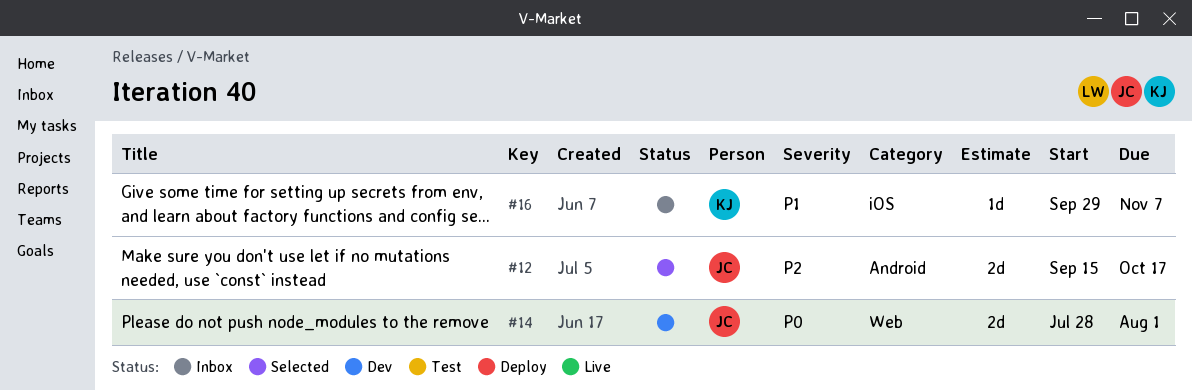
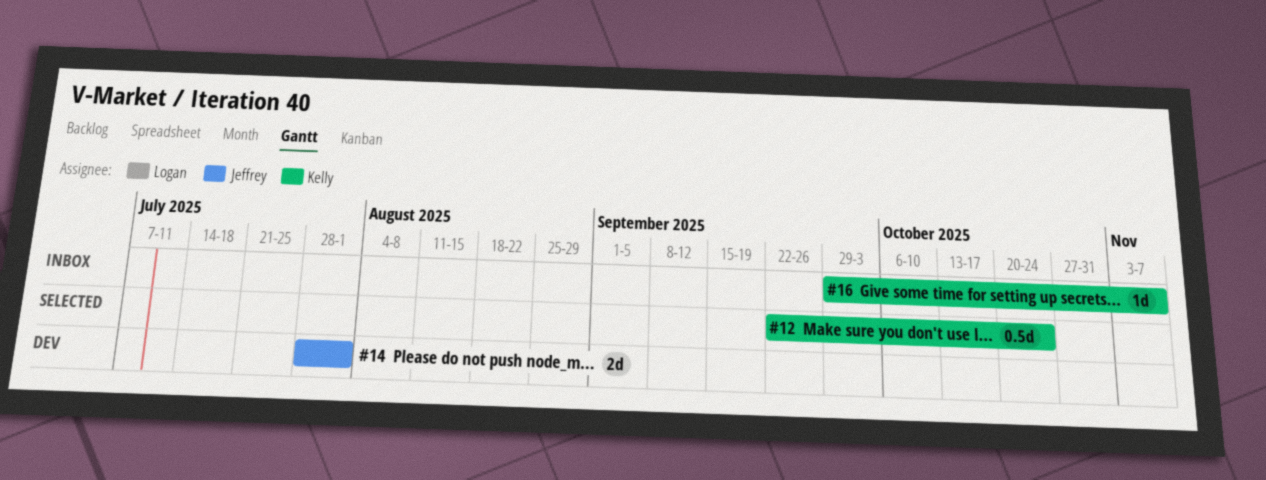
#12, owner: Jeffrey -> Kelly
#12, estimate: 2d -> 0.5d
#12, start: Sep 15 -> Sep 22
#12, due: Oct 17 -> Oct 24

